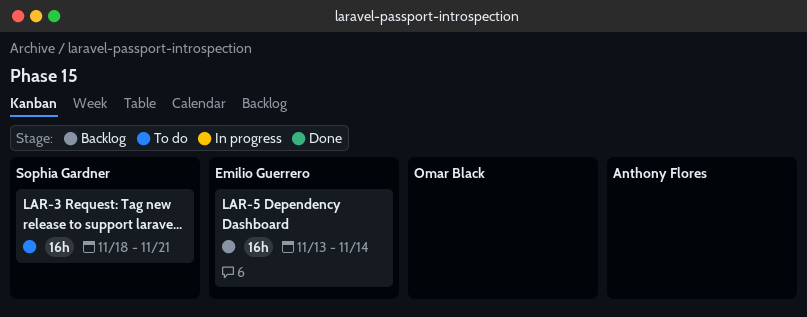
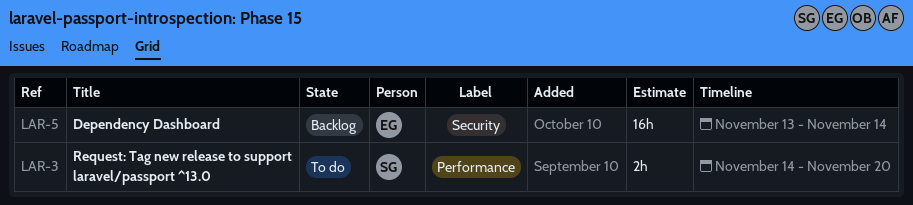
LAR-3, estimate: 16h -> 2h
LAR-3, start: Nov 18 -> Nov 14
LAR-3, due: Nov 21 -> Nov 20

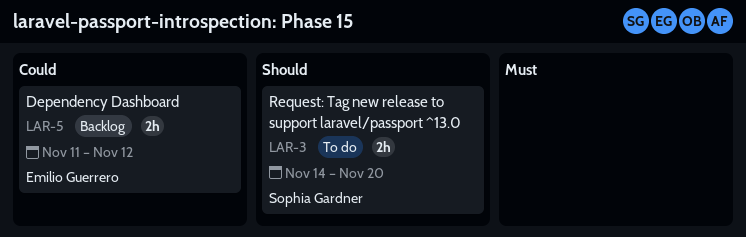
LAR-5, estimate: 16h -> 2h
LAR-5, start: Nov 13 -> Nov 11
LAR-5, due: Nov 14 -> Nov 12

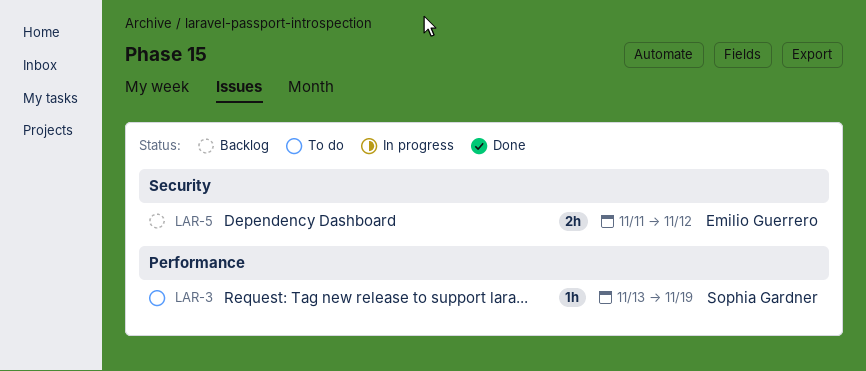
LAR-3, estimate: 2h -> 1h
LAR-3, start: Nov 14 -> Nov 13
LAR-3, due: Nov 20 -> Nov 19

